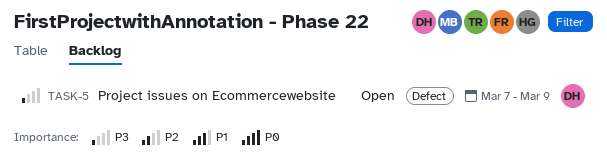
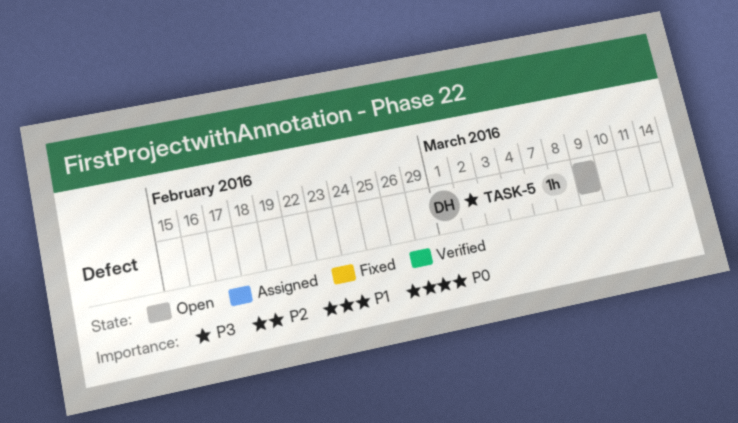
TASK-5, start: Mar 7 -> Mar 9

